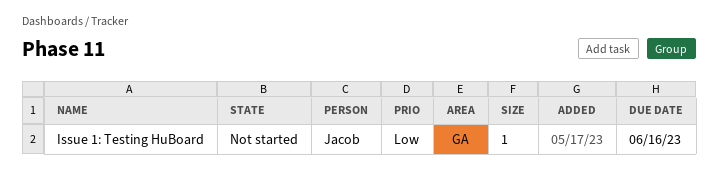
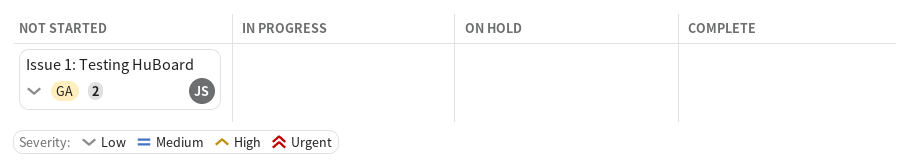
Issue 1: Testing HuBoard, estimate: 1 -> 2

